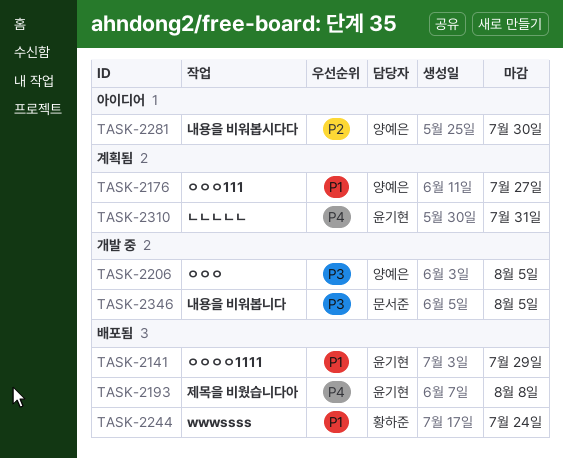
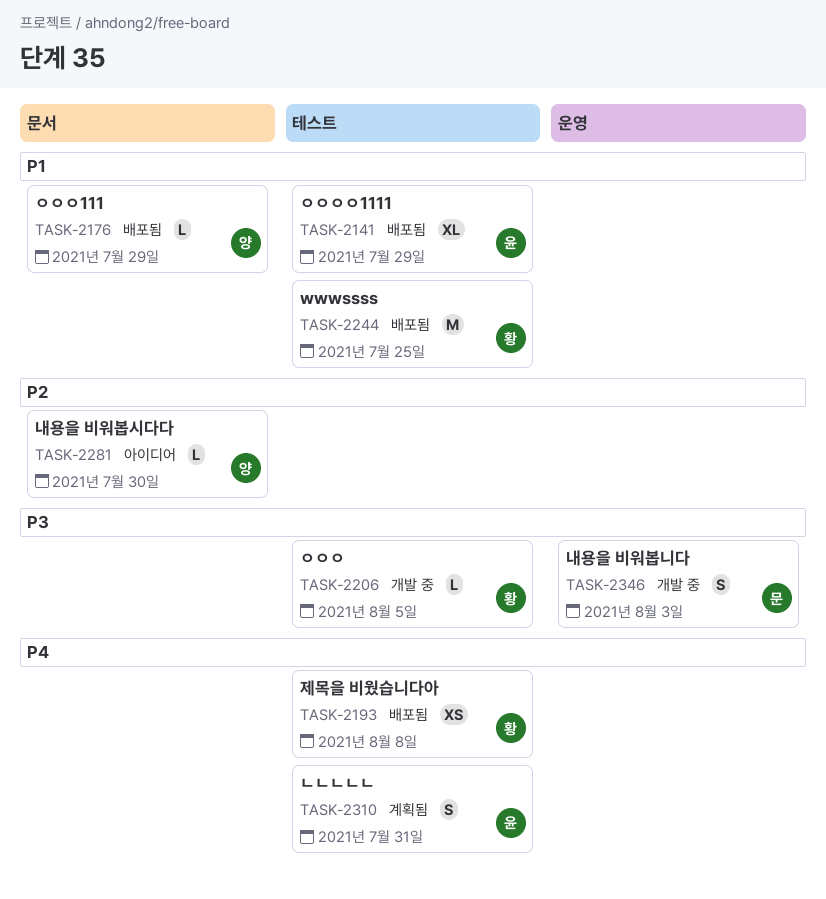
TASK-2176, status: 계획됨 -> 배포됨
TASK-2176, due: Jul 27 -> Jul 29
TASK-2193, owner: 윤기현 -> 황하준
TASK-2206, owner: 양예은 -> 황하준
TASK-2244, due: Jul 24 -> Jul 25
TASK-2346, due: Aug 5 -> Aug 3

